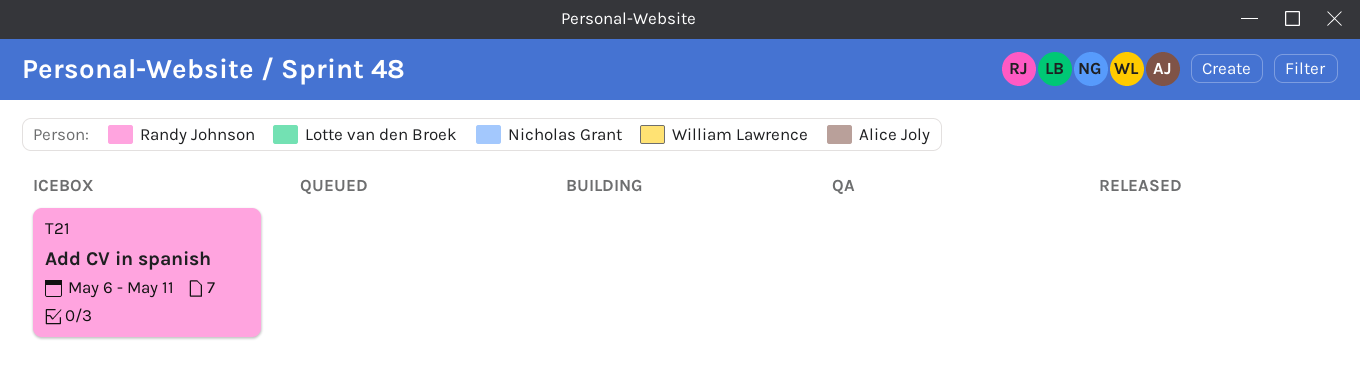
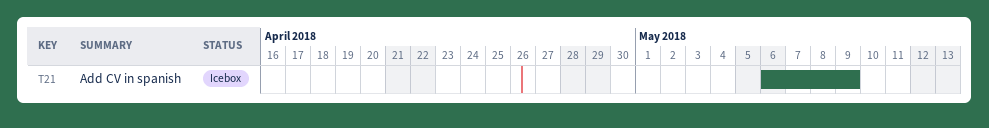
T21, due: May 11 -> May 9

